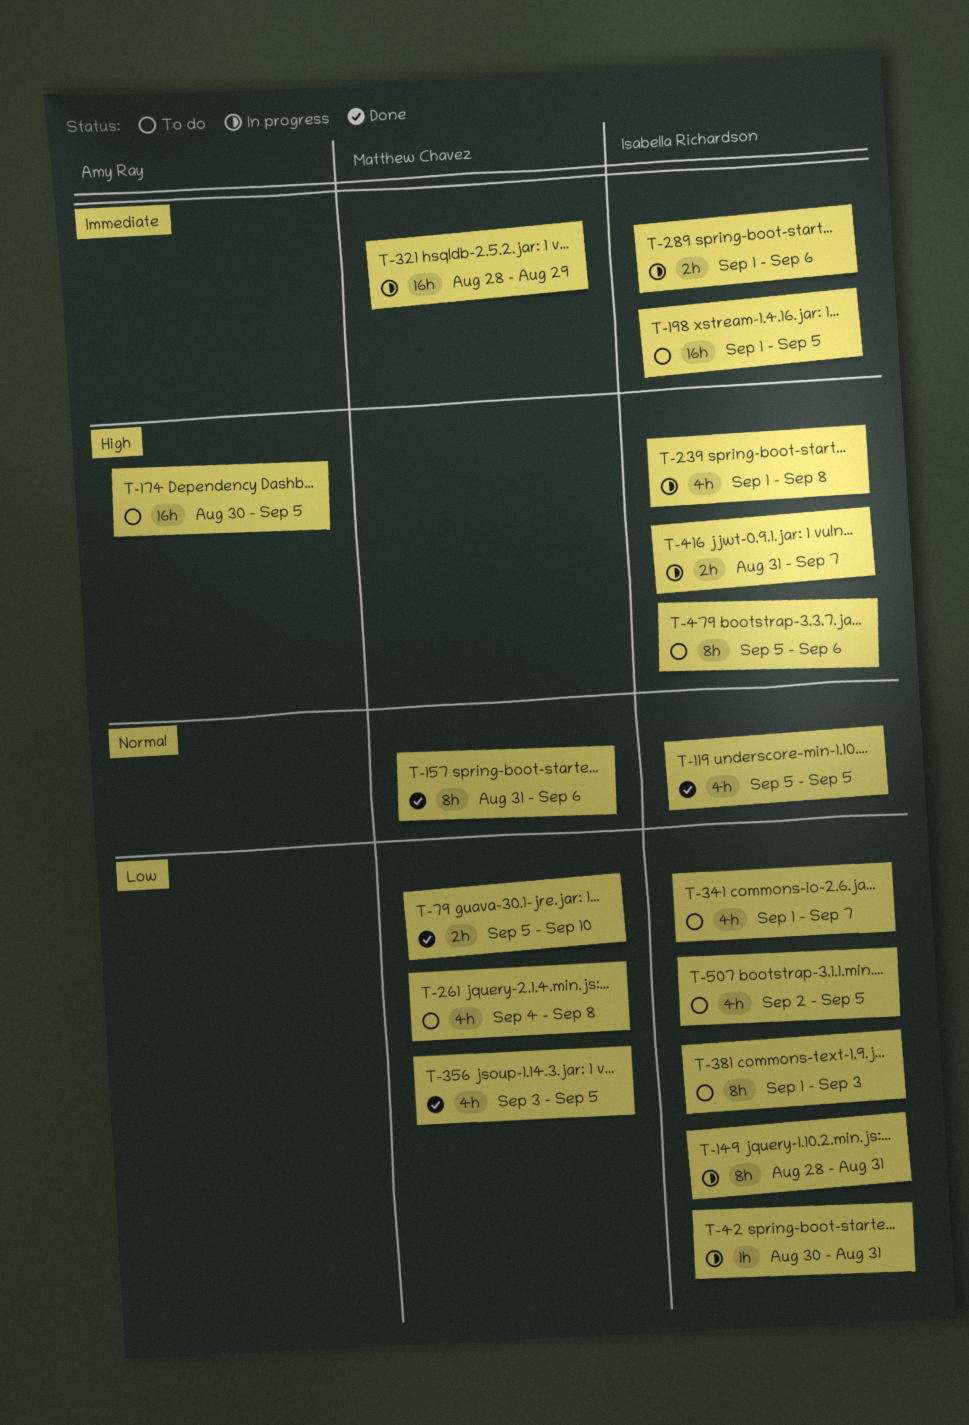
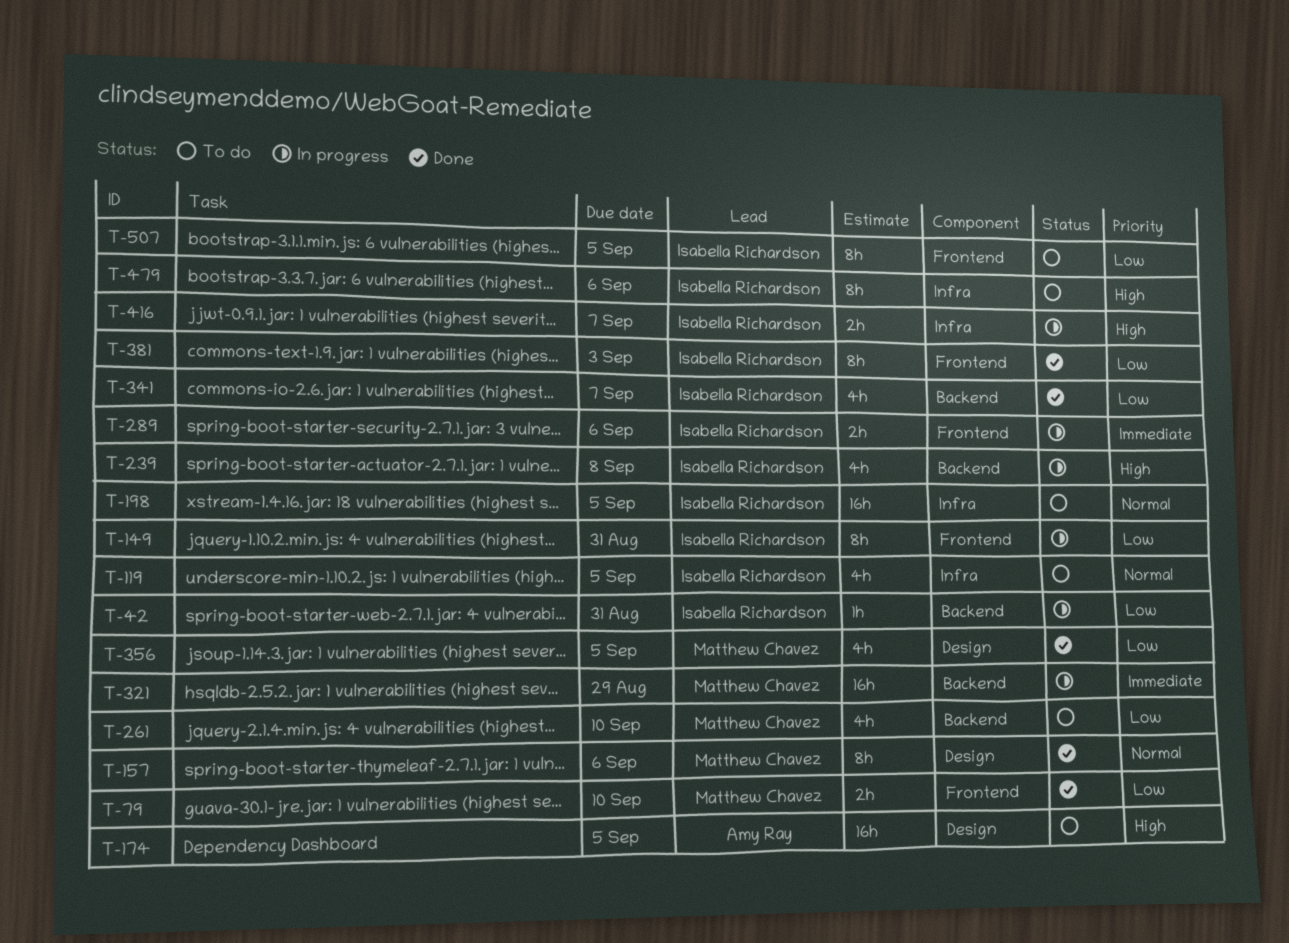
T-119, status: Done -> To do
T-198, priority: Immediate -> Normal
T-261, due: Sep 8 -> Sep 10
T-341, status: To do -> Done
T-381, status: To do -> Done
T-507, estimate: 4h -> 8h

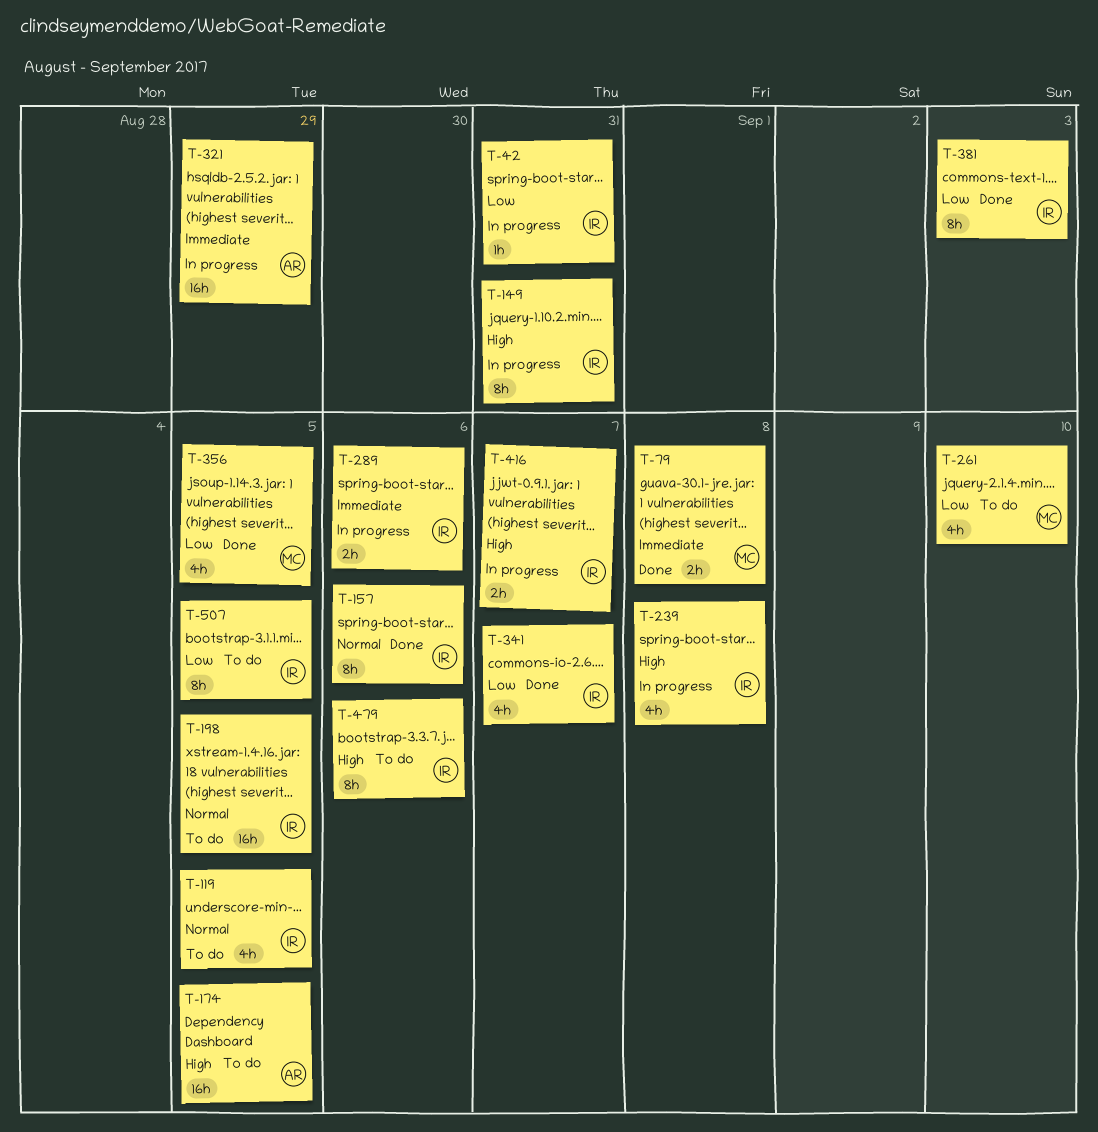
T-79, priority: Low -> Immediate
T-79, due: Sep 10 -> Sep 8
T-149, priority: Low -> High
T-157, owner: Matthew Chavez -> Isabella Richardson
T-321, owner: Matthew Chavez -> Amy Ray

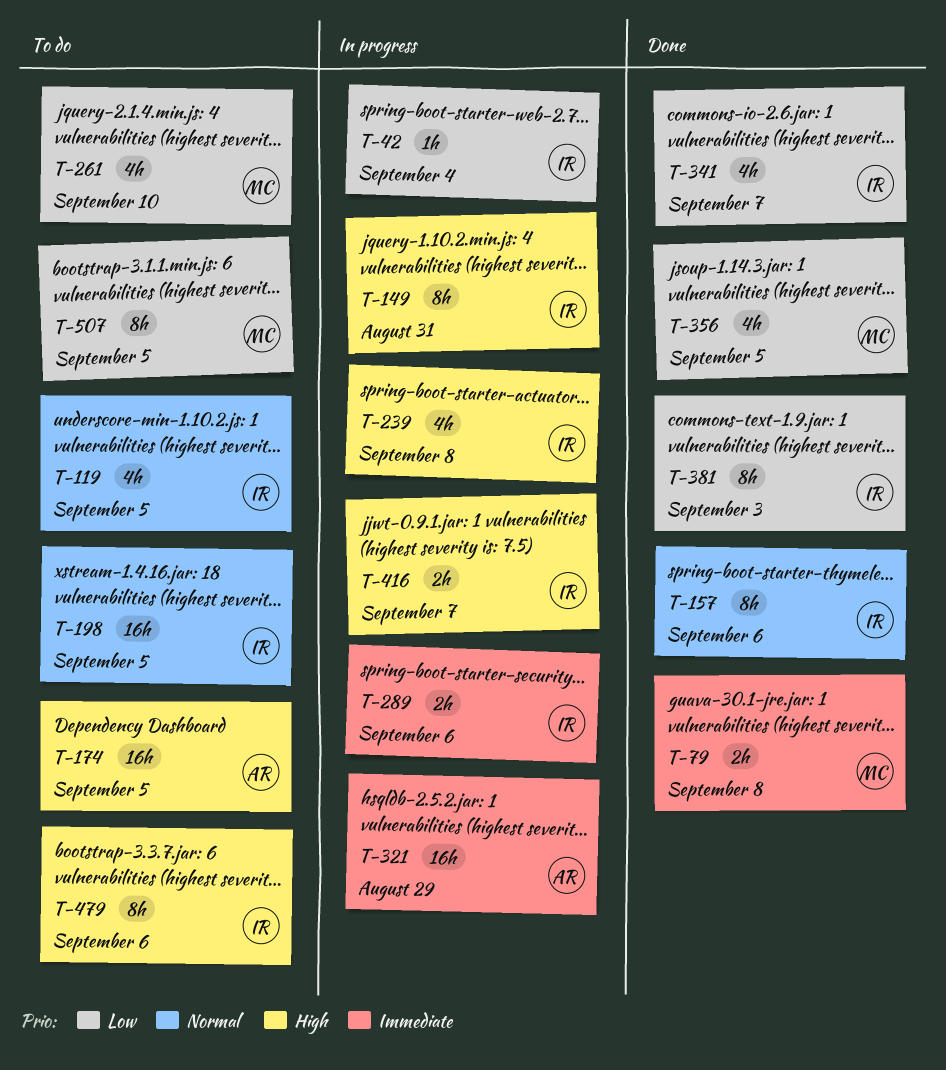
T-42, due: Aug 31 -> Sep 4
T-507, owner: IR -> MC

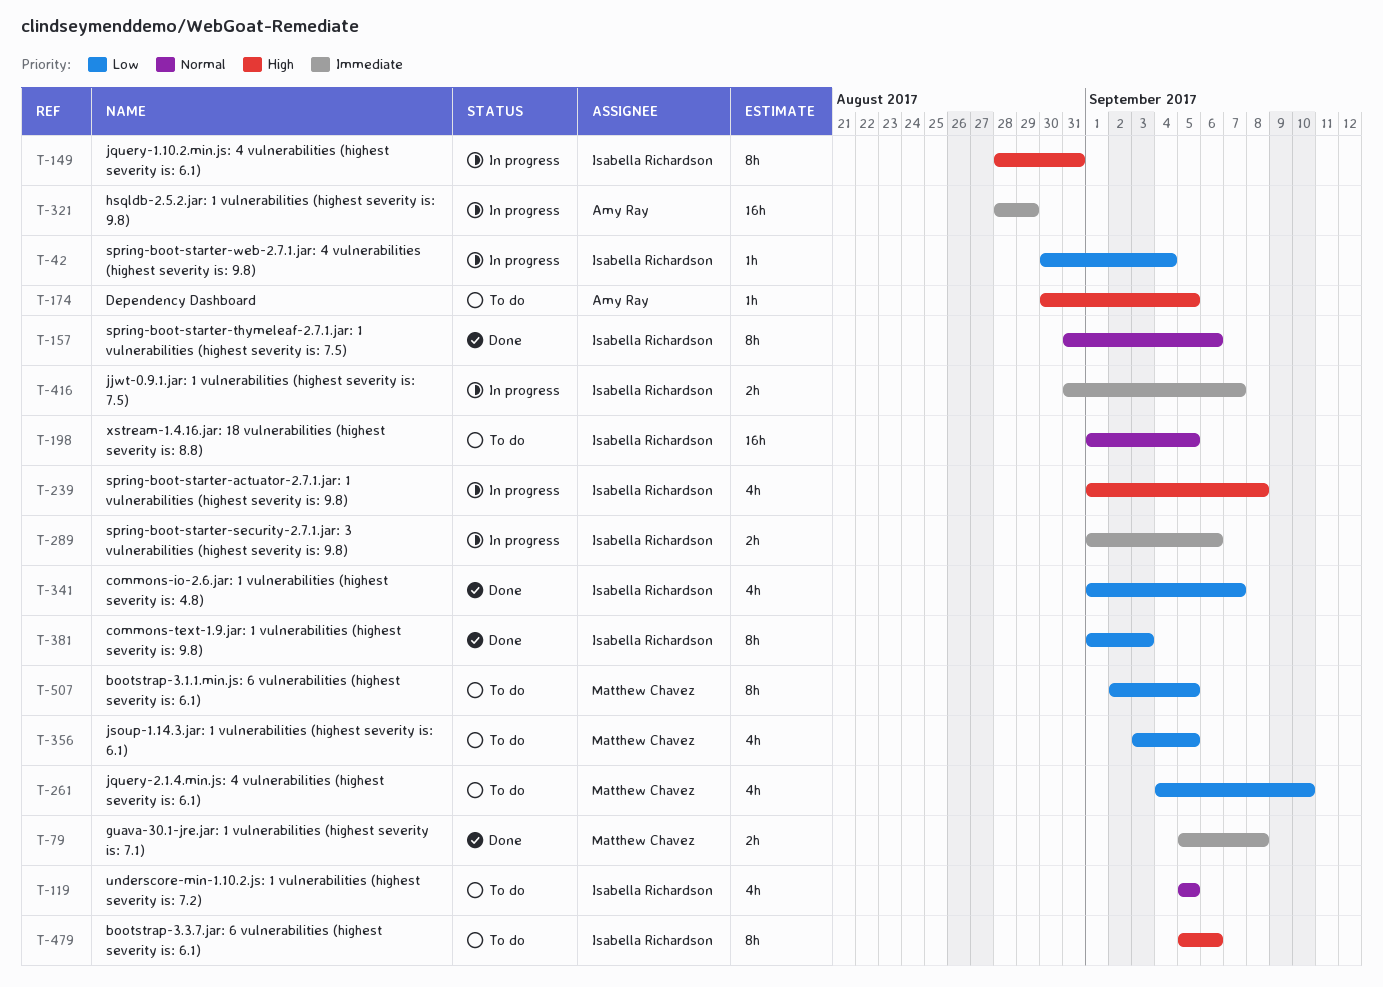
T-174, estimate: 16h -> 1h
T-356, status: Done -> To do
T-416, priority: High -> Immediate

